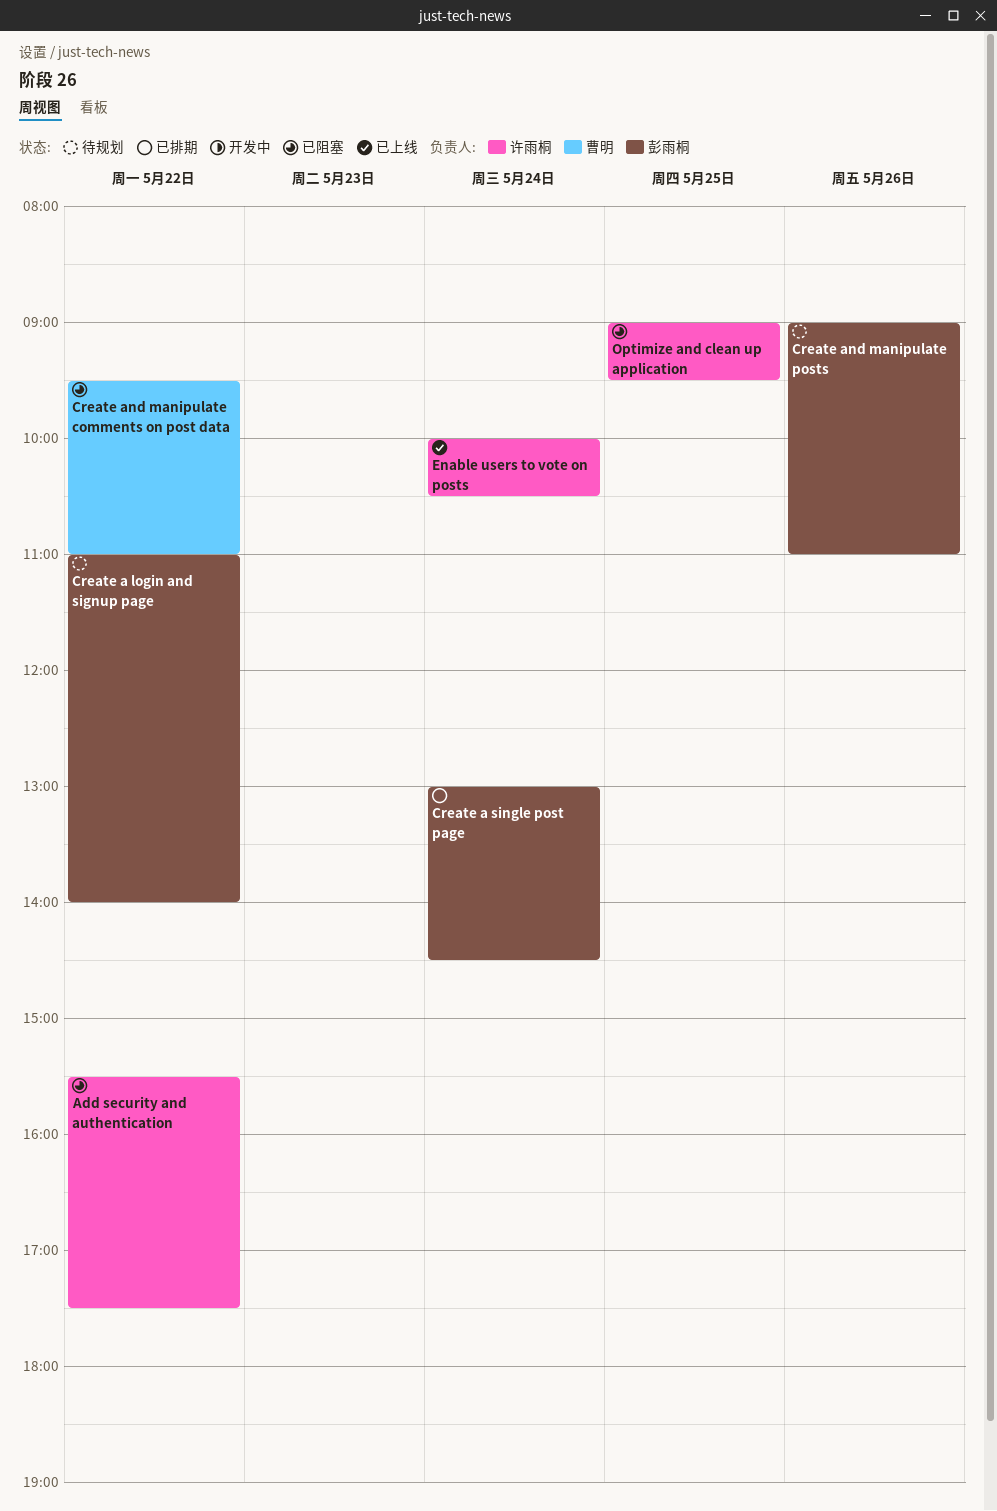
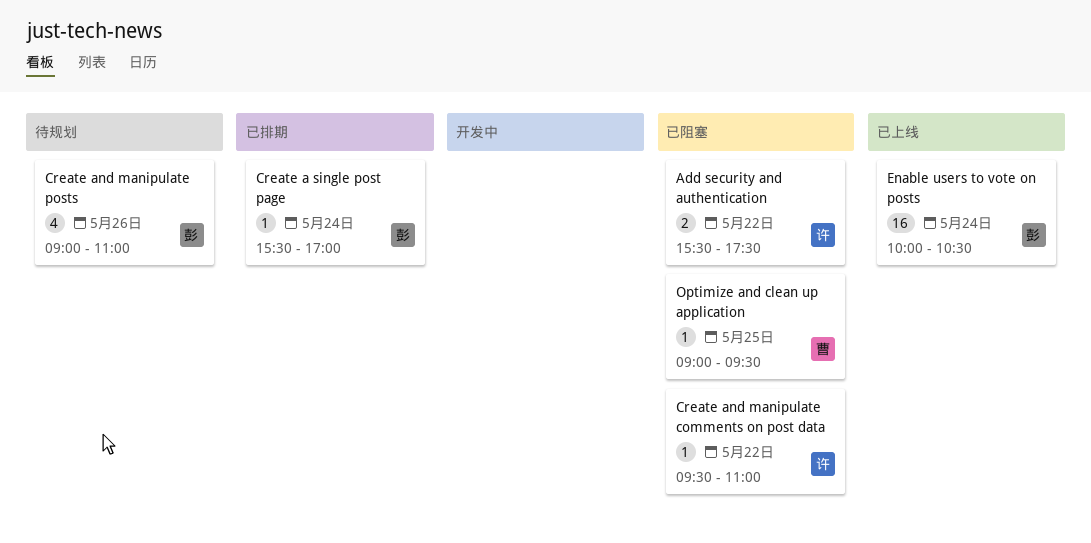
Create a login and signup page: present -> none
Create a single post page, begins: 13:00 -> 15:30
Create a single post page, ends: 14:30 -> 17:00
Create and manipulate comments on post data, owner: 曹明 -> 许雨桐
Enable users to vote on posts, owner: 许雨桐 -> 彭雨桐
Optimize and clean up application, owner: 许雨桐 -> 曹明

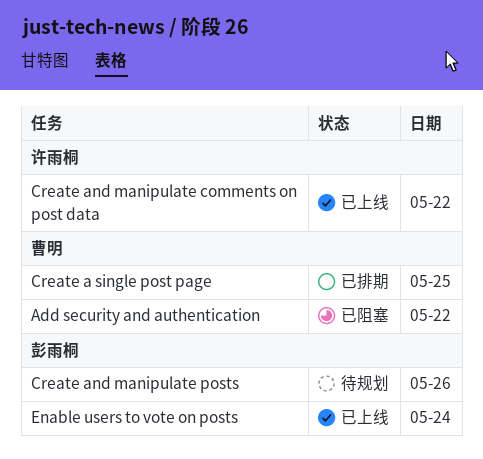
Add security and authentication, owner: 许雨桐 -> 曹明
Create a single post page, owner: 彭雨桐 -> 曹明
Create a single post page, day: May 24 -> May 25
Create and manipulate comments on post data, status: 已阻塞 -> 已上线
Optimize and clean up application: present -> none

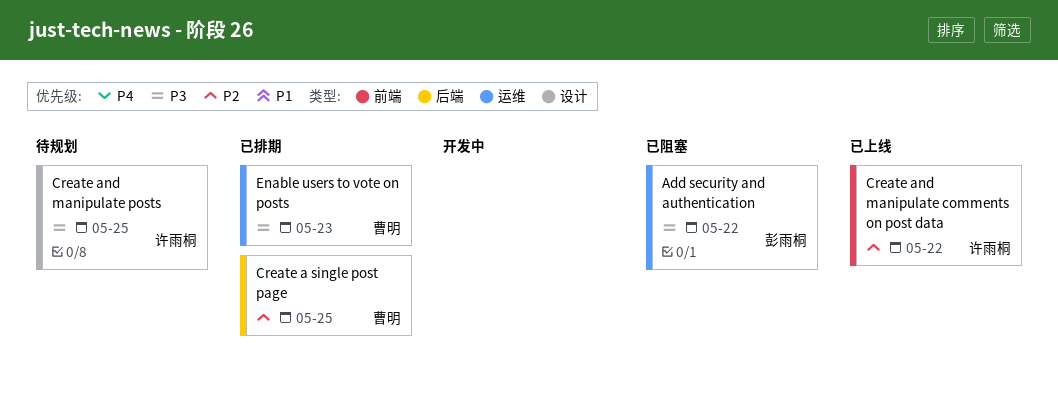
Add security and authentication, owner: 曹明 -> 彭雨桐
Create and manipulate posts, owner: 彭雨桐 -> 许雨桐
Create and manipulate posts, day: May 26 -> May 25
Enable users to vote on posts, status: 已上线 -> 已排期
Enable users to vote on posts, owner: 彭雨桐 -> 曹明
Enable users to vote on posts, day: May 24 -> May 23

